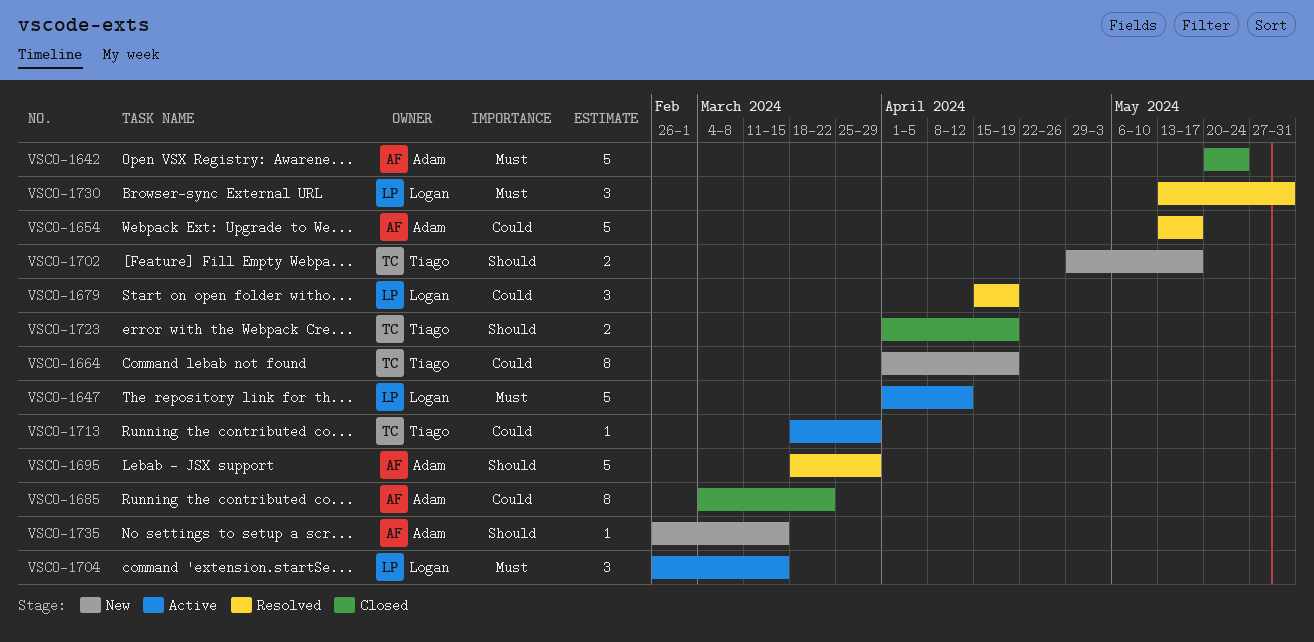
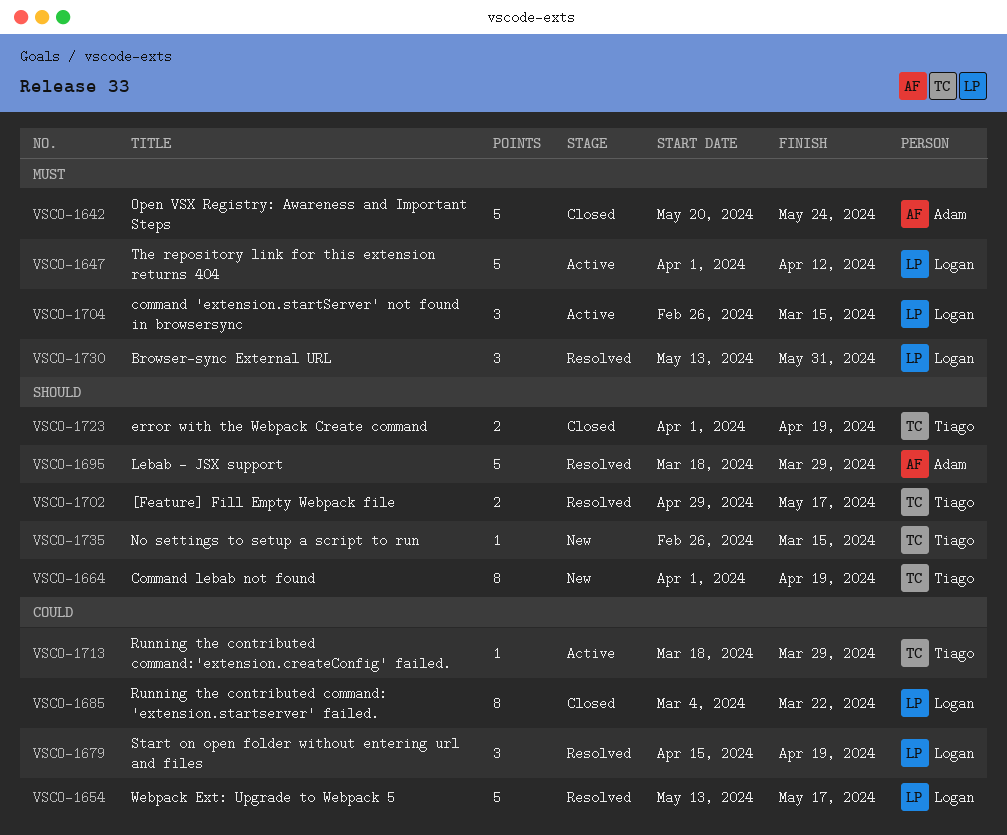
VSCO-1654, owner: Adam -> Logan
VSCO-1664, priority: Could -> Should
VSCO-1685, owner: Adam -> Logan
VSCO-1702, status: New -> Resolved
VSCO-1735, owner: Adam -> Tiago

